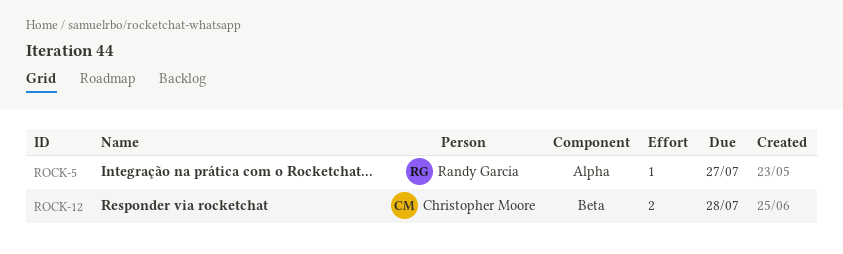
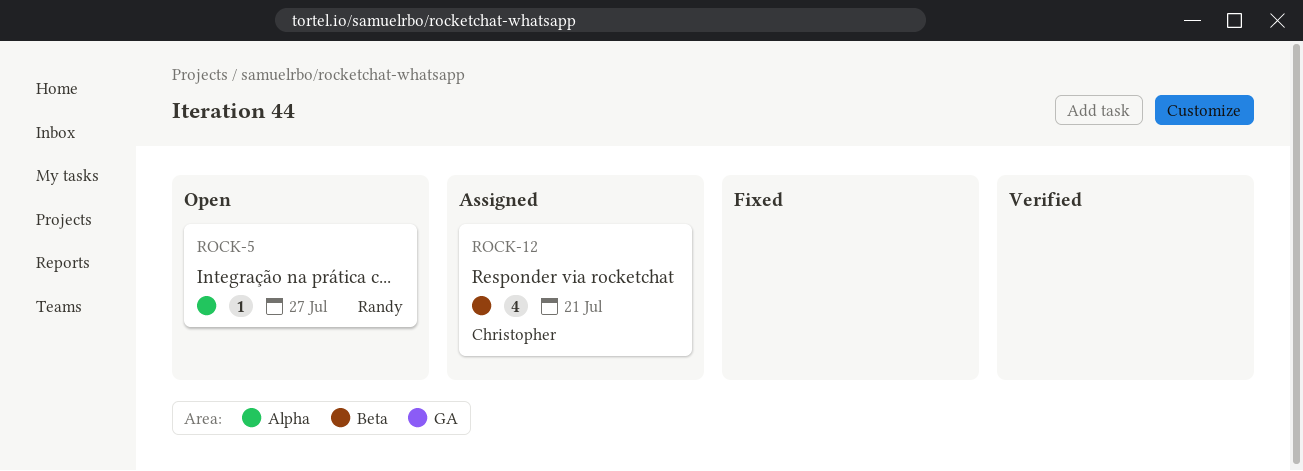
ROCK-12, estimate: 2 -> 4
ROCK-12, due: Jul 28 -> Jul 21

